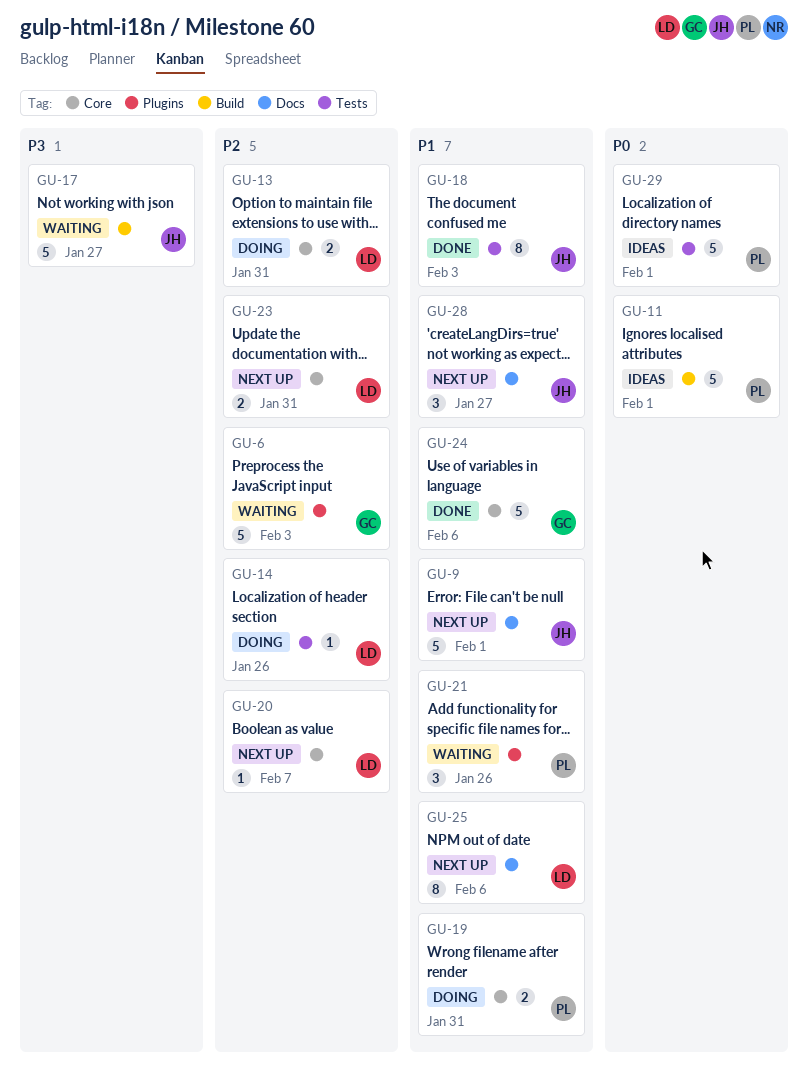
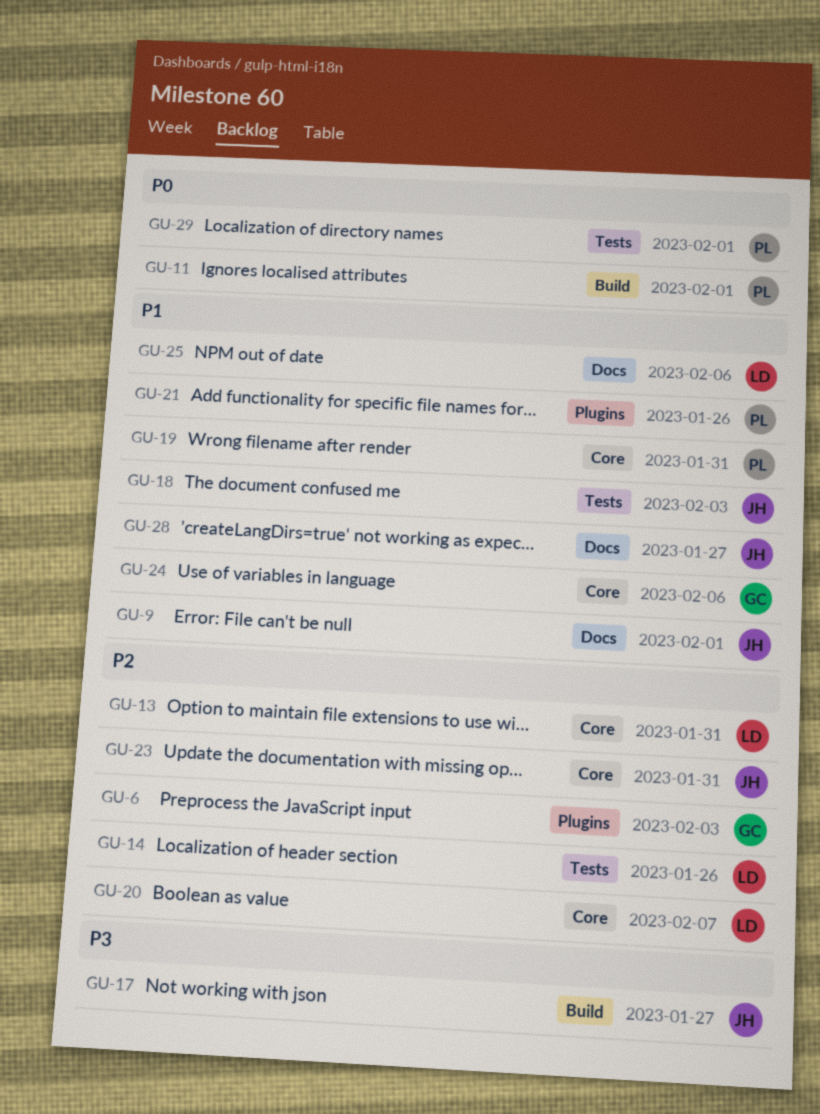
GU-23, owner: LD -> JH

